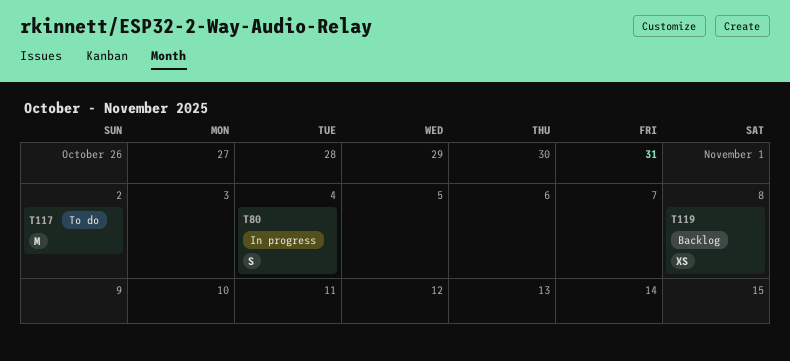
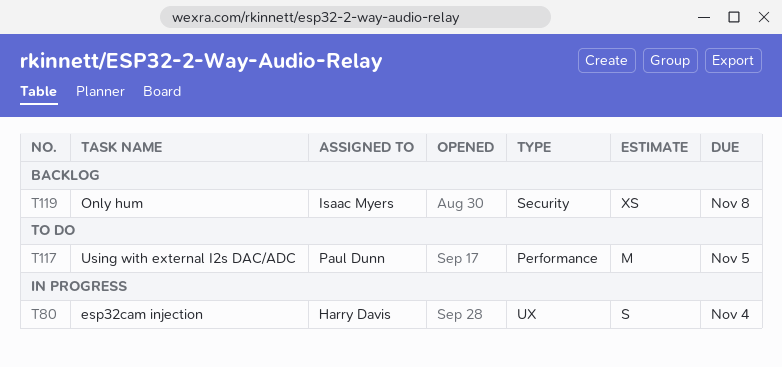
T117, due: Nov 2 -> Nov 5

